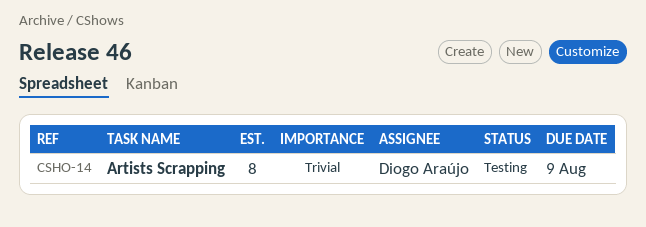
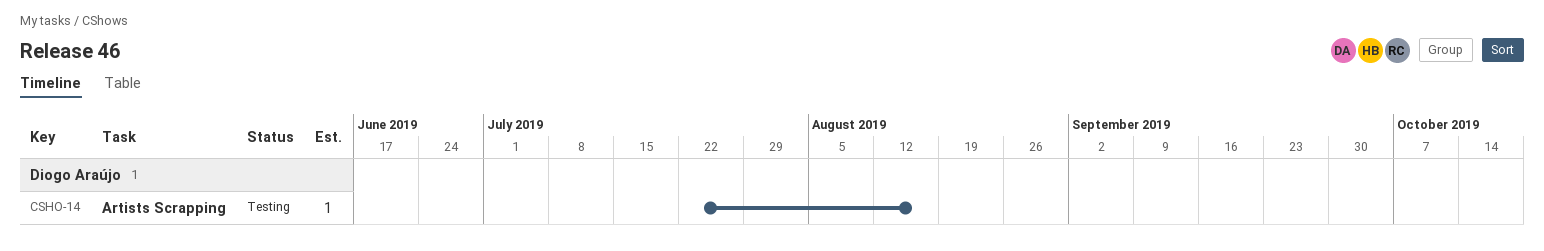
CSHO-14, estimate: 8 -> 1
CSHO-14, due: Aug 9 -> Aug 16

